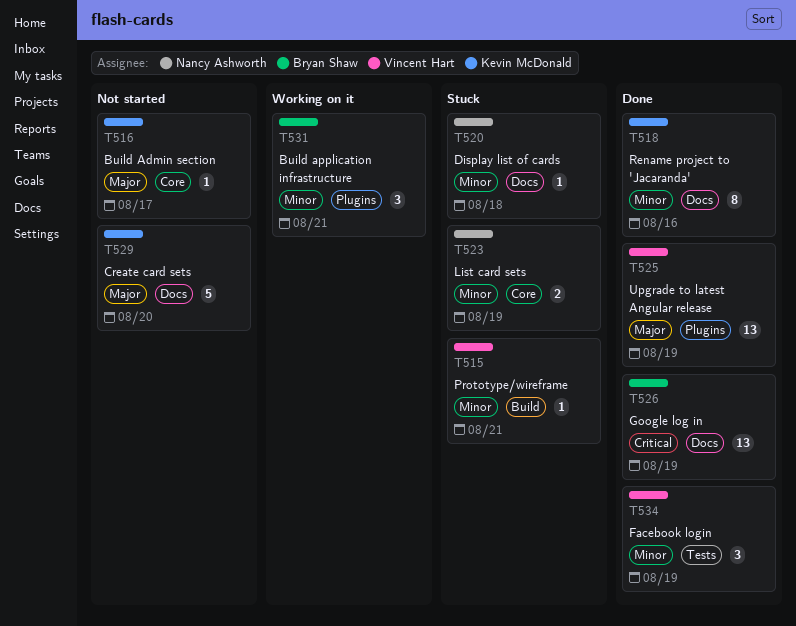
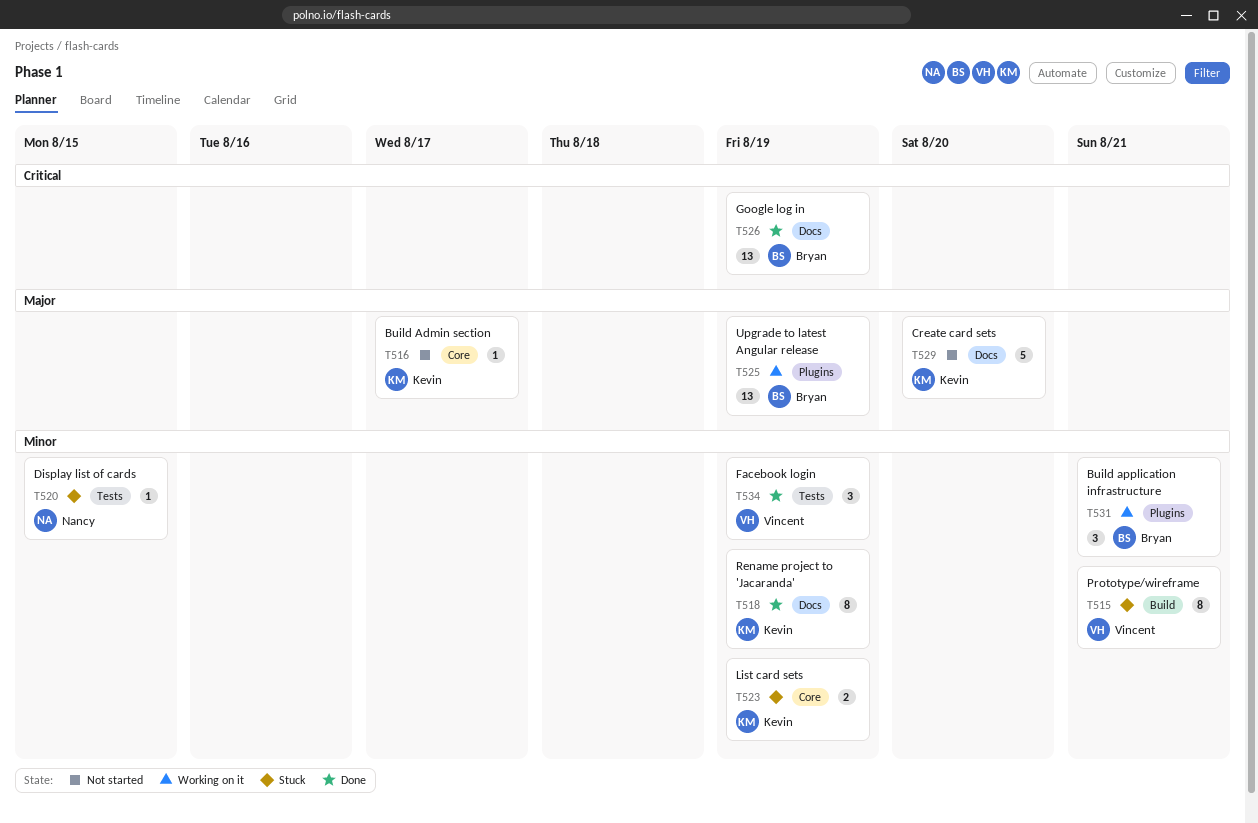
T515, estimate: 1 -> 8
T518, due: Aug 16 -> Aug 19
T520, label: Docs -> Tests
T520, due: Aug 18 -> Aug 15
T523, owner: Nancy Ashworth -> Kevin McDonald
T525, status: Done -> Working on it
T525, owner: Vincent Hart -> Bryan Shaw

